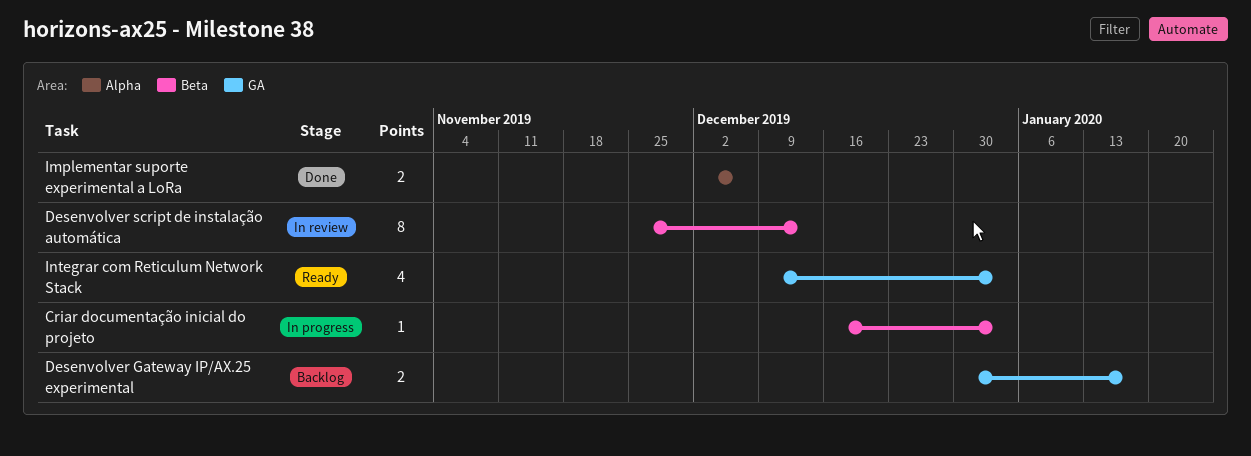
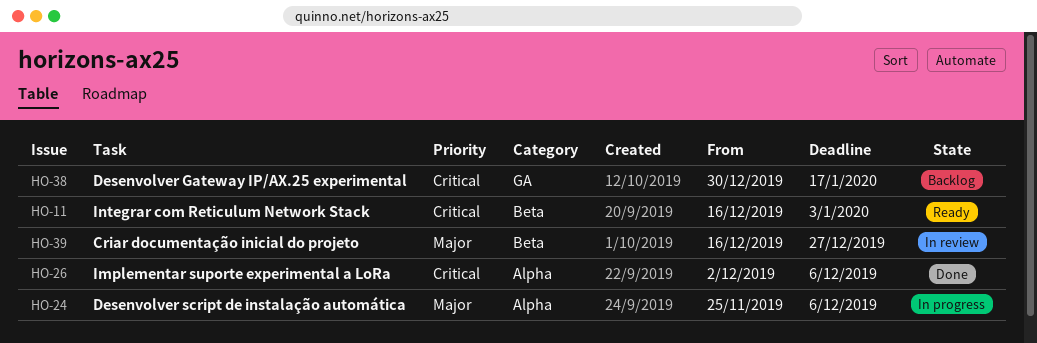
Criar documentação inicial do projeto, status: In progress -> In review
Criar documentação inicial do projeto, due: Jan 3 -> Dec 27
Desenvolver script de instalação automática, status: In review -> In progress
Desenvolver script de instalação automática, label: Beta -> Alpha
Desenvolver script de instalação automática, due: Dec 13 -> Dec 6
Integrar com Reticulum Network Stack, label: GA -> Beta
Integrar com Reticulum Network Stack, start: Dec 9 -> Dec 16

